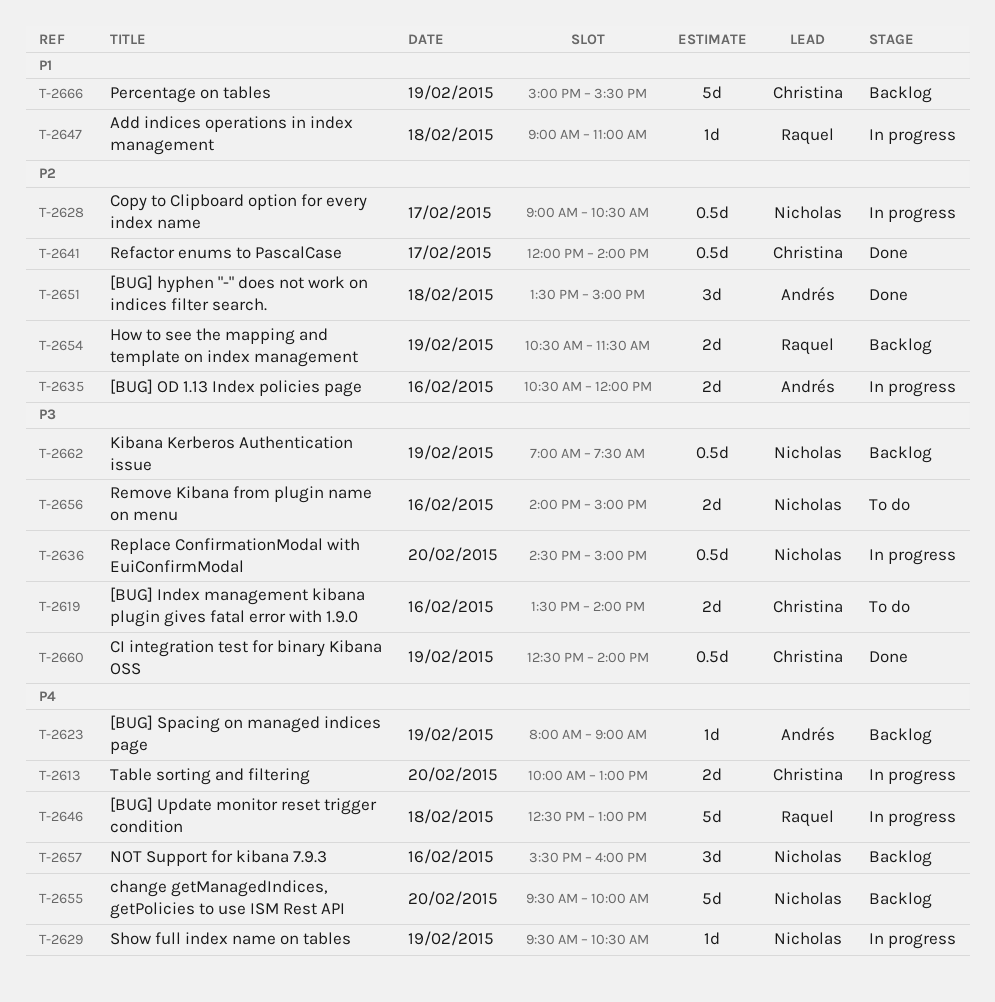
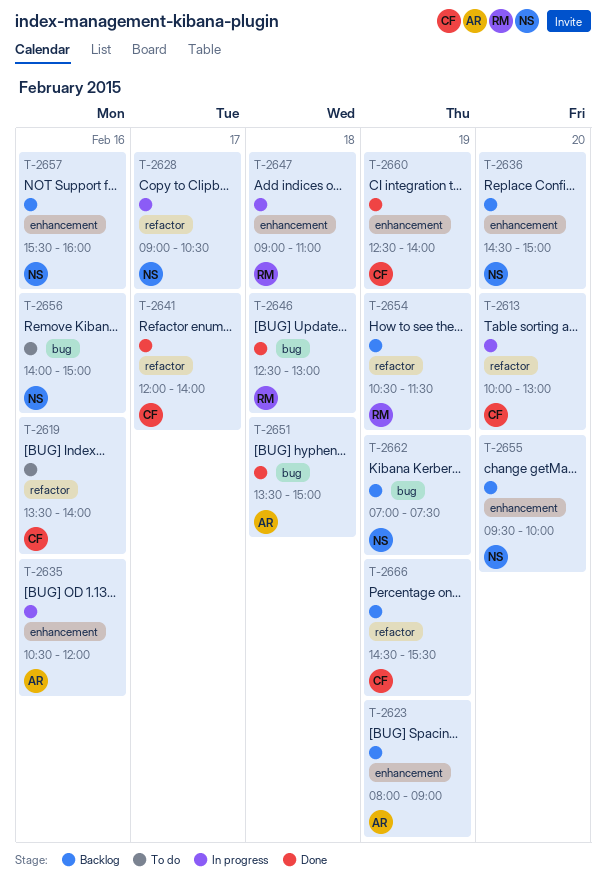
T-2629: present -> none
T-2636, status: In progress -> Backlog
T-2646, status: In progress -> Done
T-2666, begins: 15:00 -> 14:30

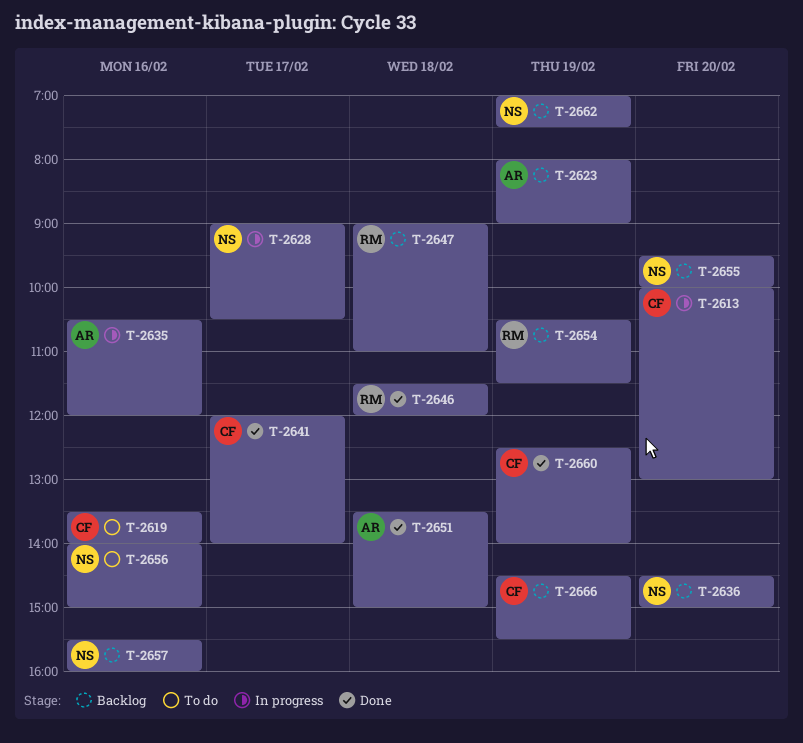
T-2646, begins: 12:30 -> 11:30
T-2646, ends: 13:00 -> 12:00
T-2647, status: In progress -> Backlog

